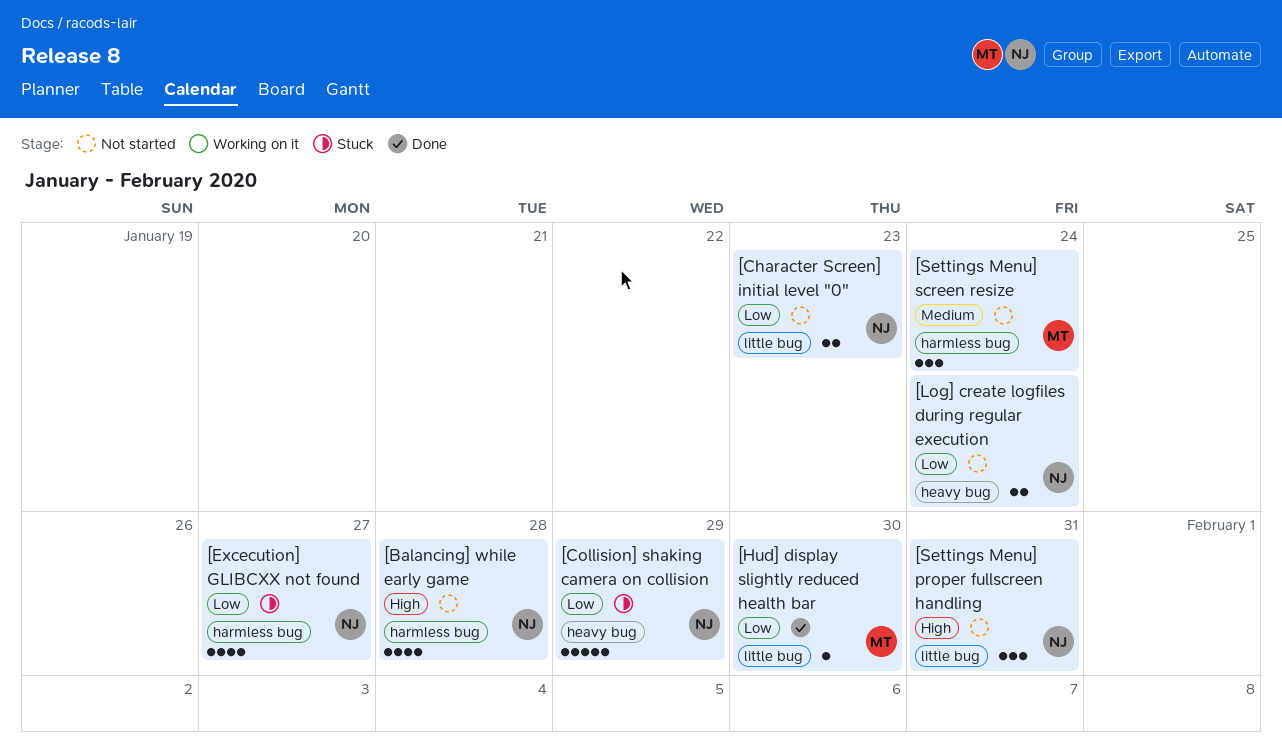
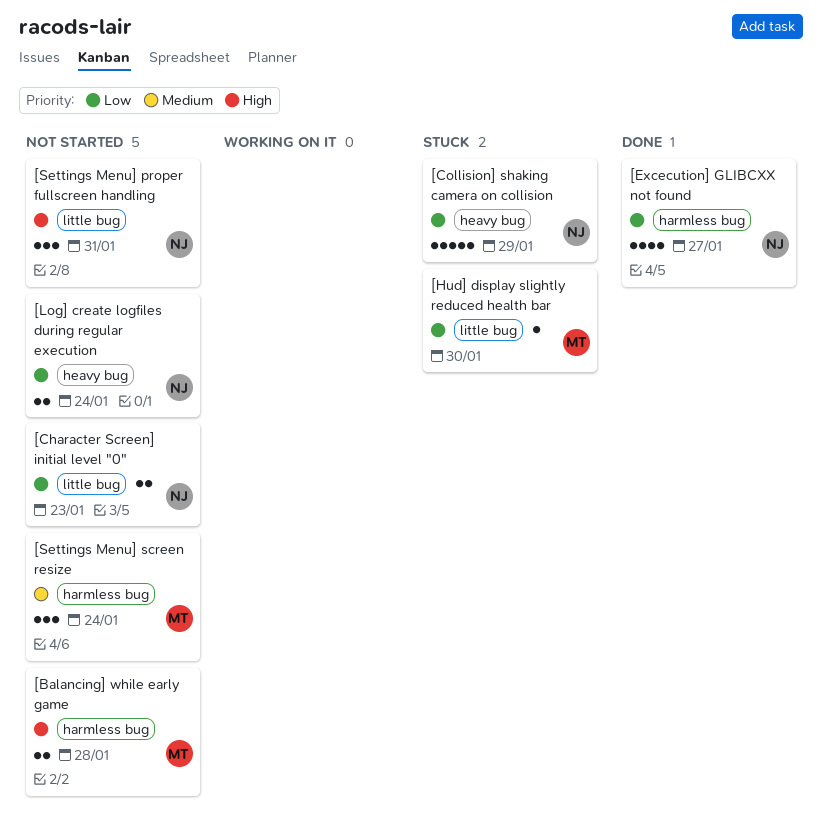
[Balancing] while early game, owner: NJ -> MT
[Balancing] while early game, estimate: 4 -> 2
[Excecution] GLIBCXX not found, status: Stuck -> Done
[Hud] display slightly reduced health bar, status: Done -> Stuck

